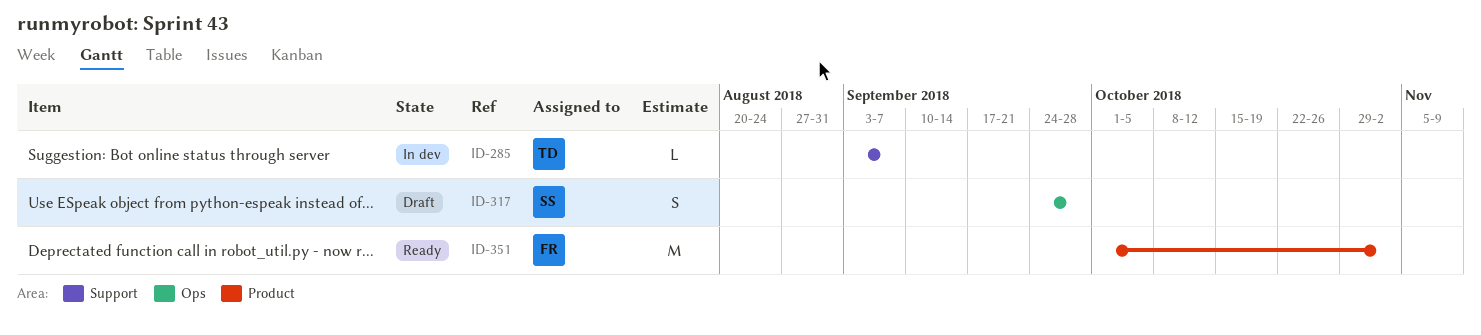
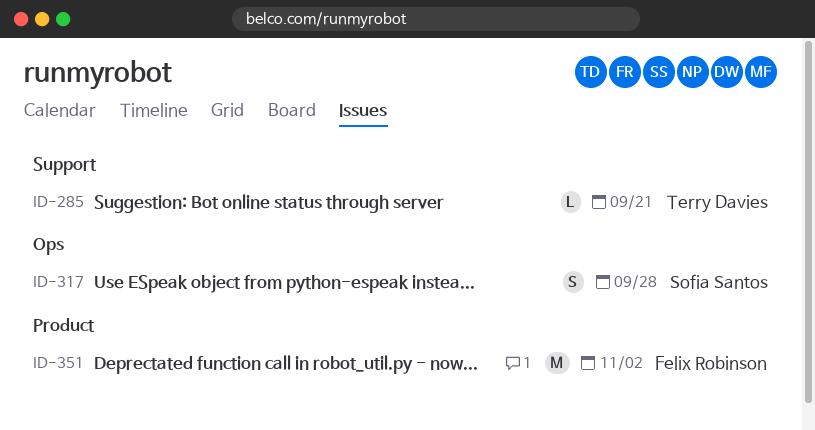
ID-285, due: Sep 7 -> Sep 21

